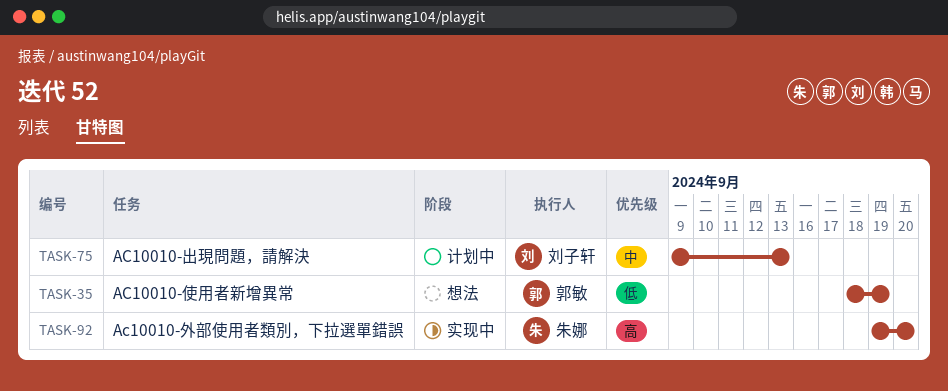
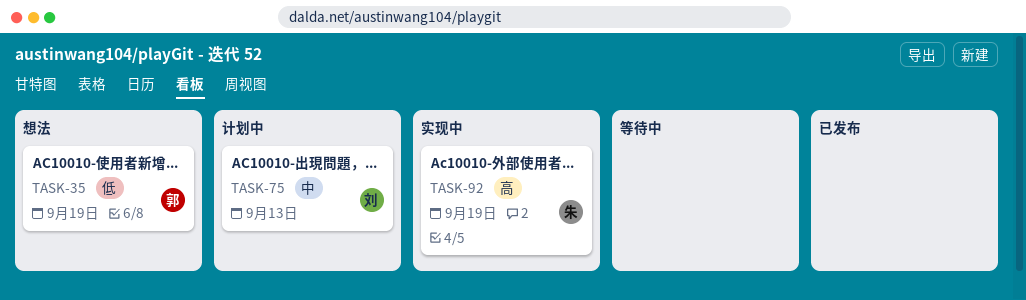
TASK-92, due: Sep 20 -> Sep 19

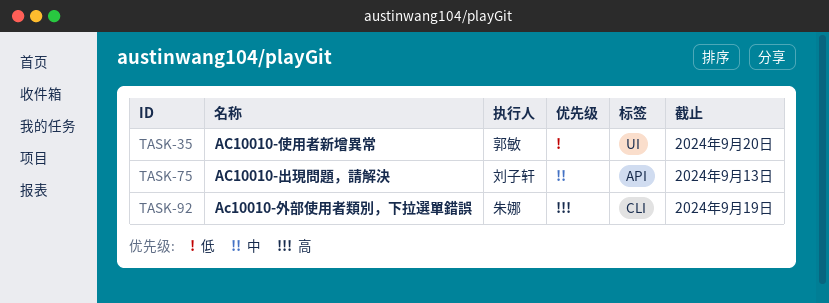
TASK-35, due: Sep 19 -> Sep 20

